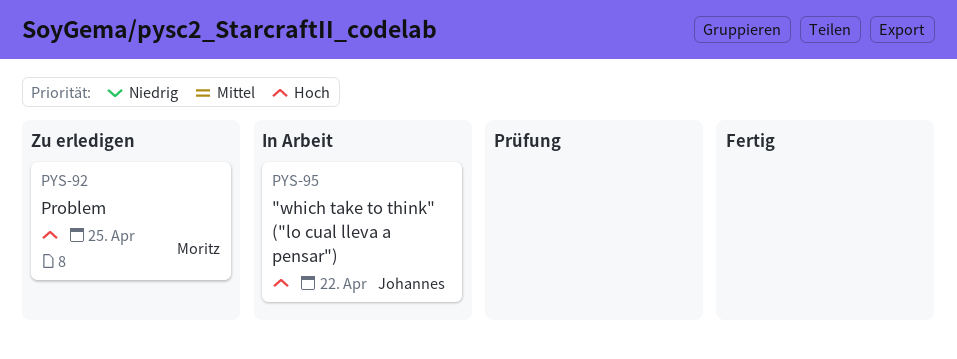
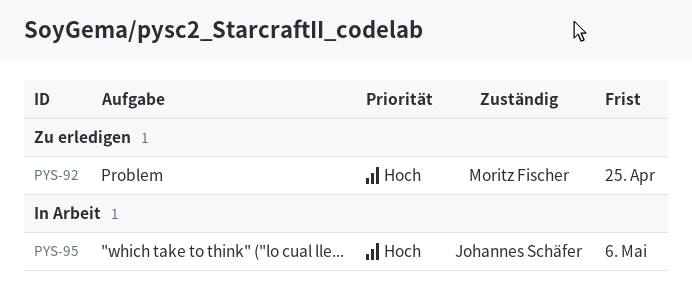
PYS-95, due: Apr 22 -> May 6

